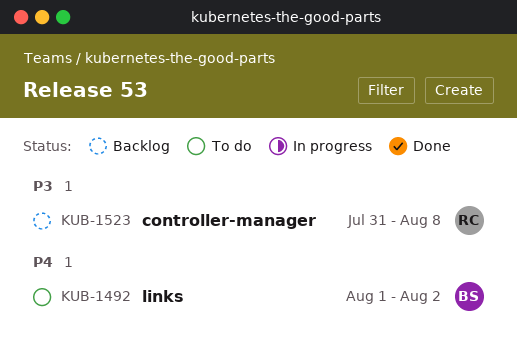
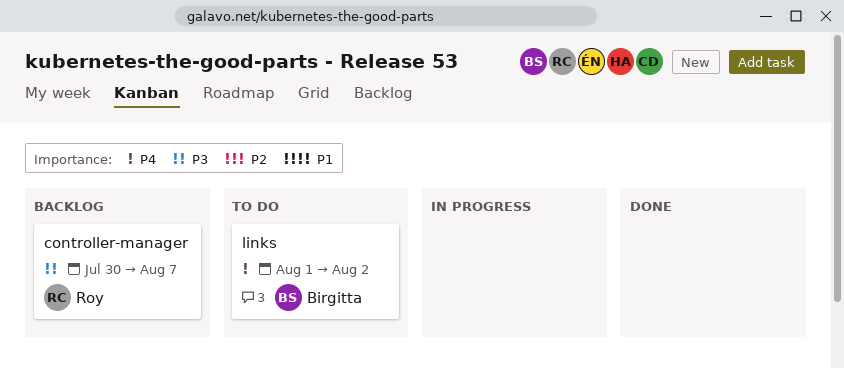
controller-manager, start: Jul 31 -> Jul 30
controller-manager, due: Aug 8 -> Aug 7

